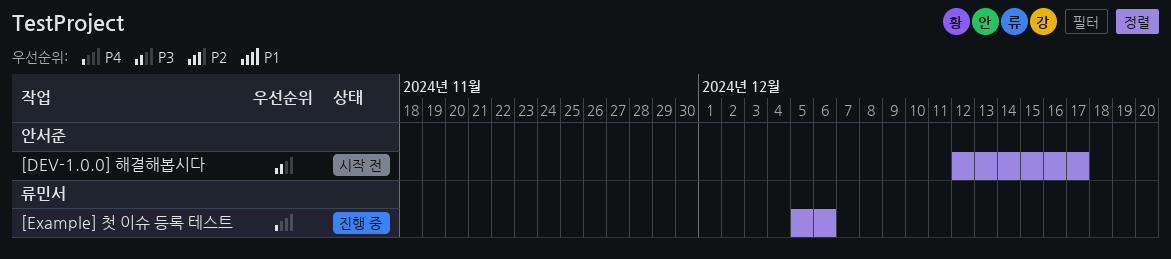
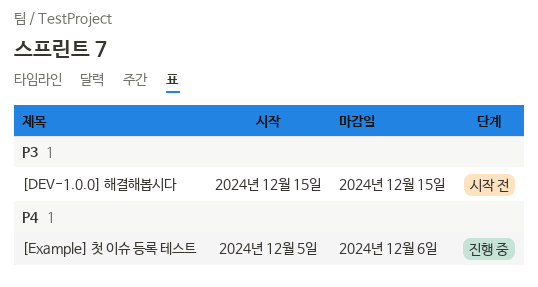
[DEV-1.0.0] 해결해봅시다, start: Dec 12 -> Dec 15
[DEV-1.0.0] 해결해봅시다, due: Dec 17 -> Dec 15

